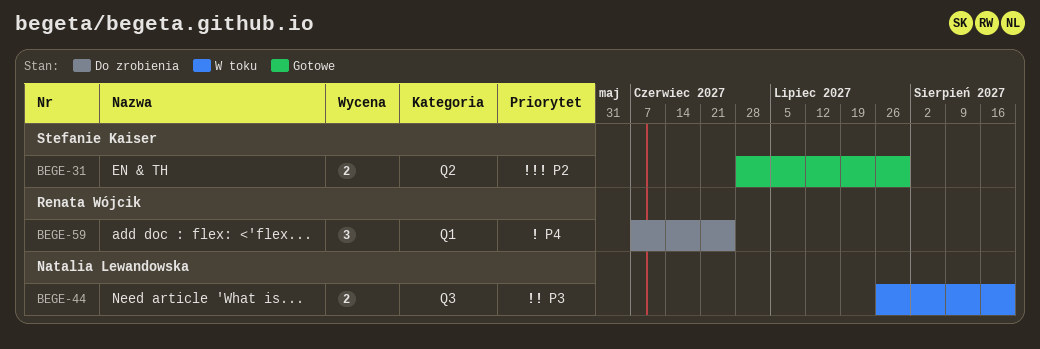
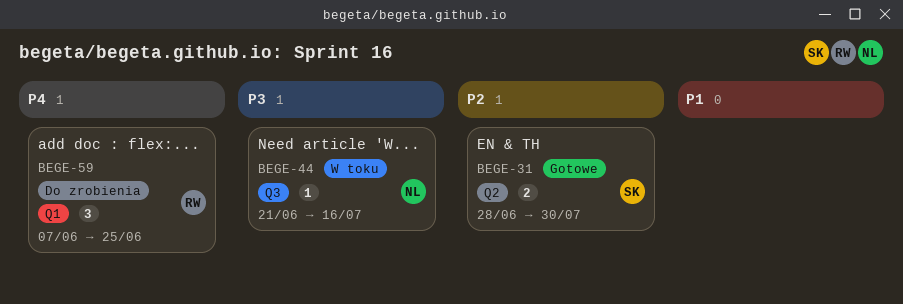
BEGE-44, estimate: 2 -> 1
BEGE-44, start: Jul 26 -> Jun 21
BEGE-44, due: Aug 20 -> Jul 16

